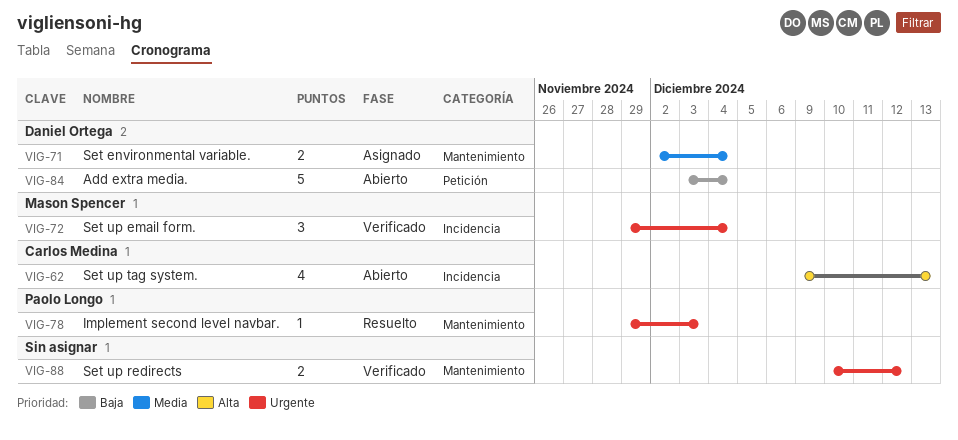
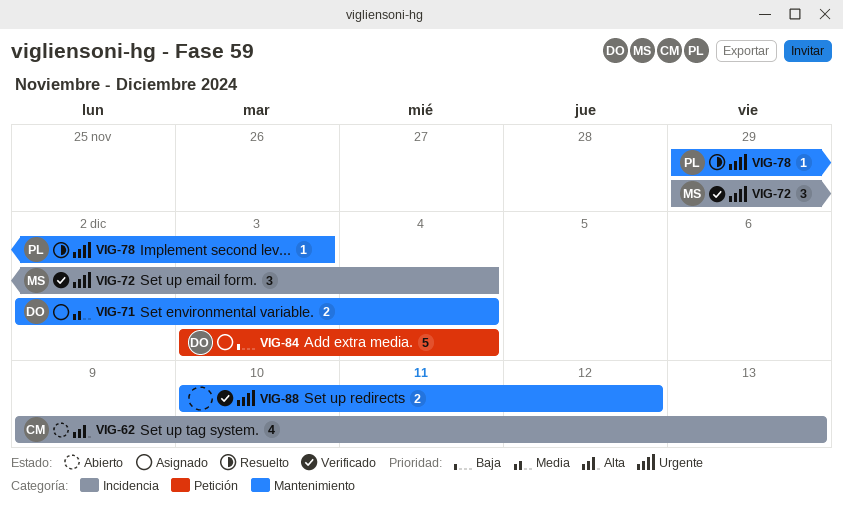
VIG-84, status: Abierto -> Asignado

